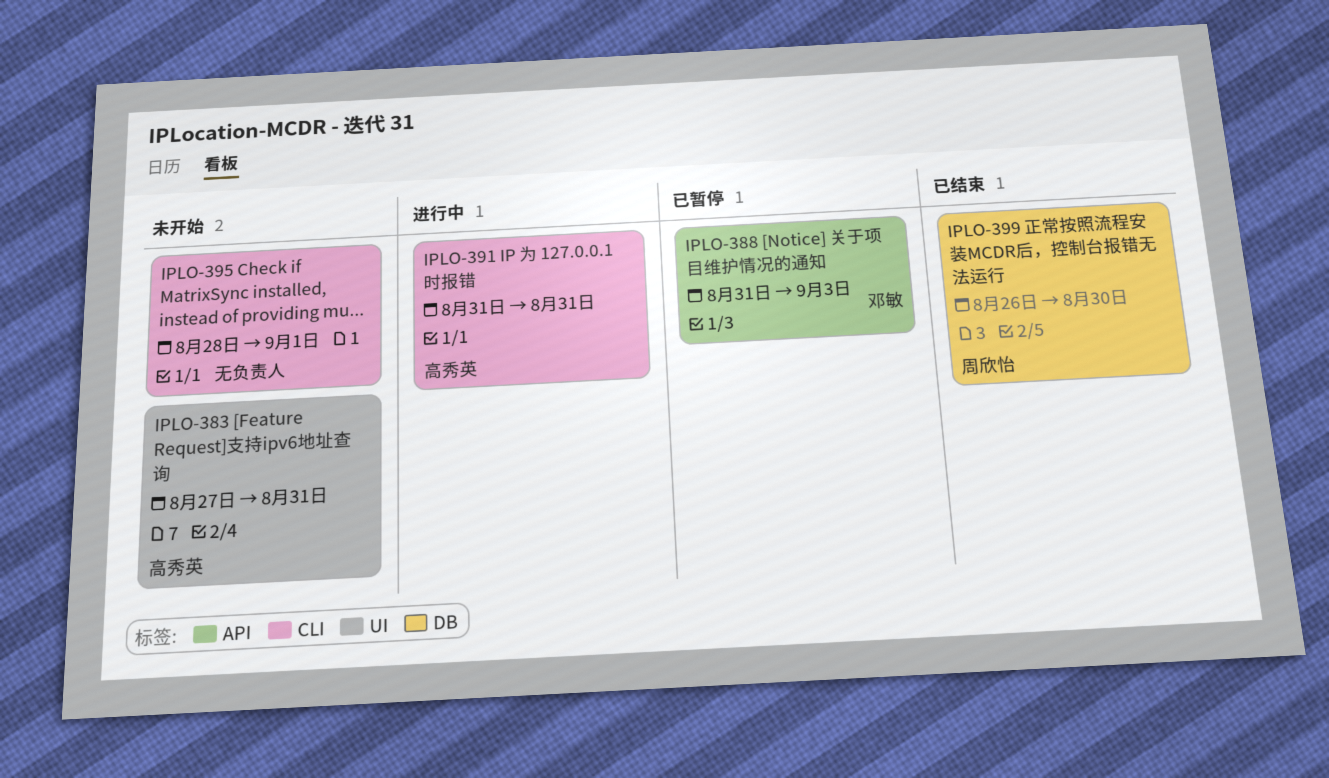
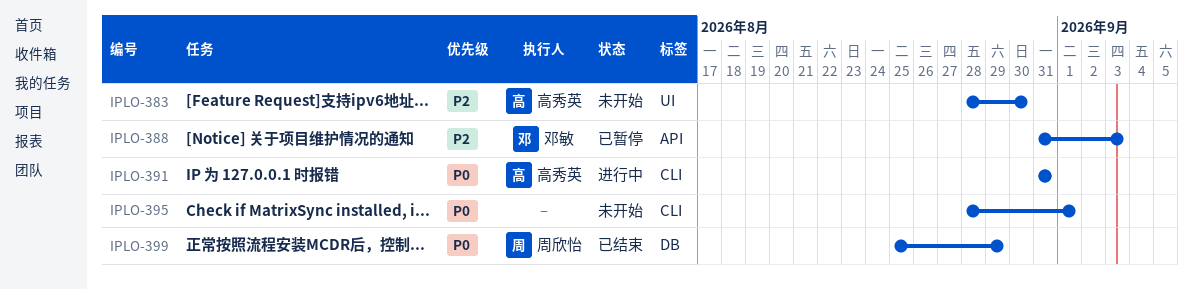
IPLO-383, start: Aug 27 -> Aug 28
IPLO-383, due: Aug 31 -> Aug 30
IPLO-399, start: Aug 26 -> Aug 25
IPLO-399, due: Aug 30 -> Aug 29

